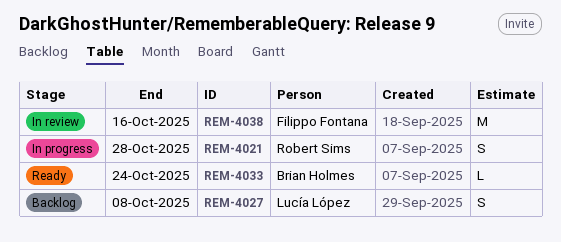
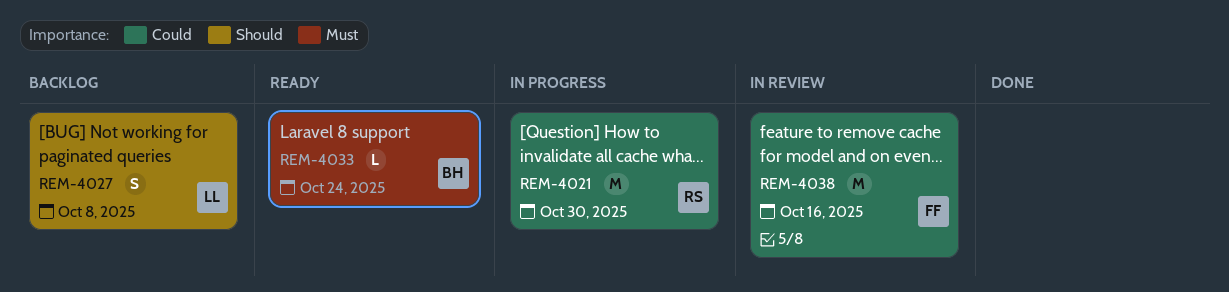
REM-4021, estimate: S -> M
REM-4021, due: Oct 28 -> Oct 30

